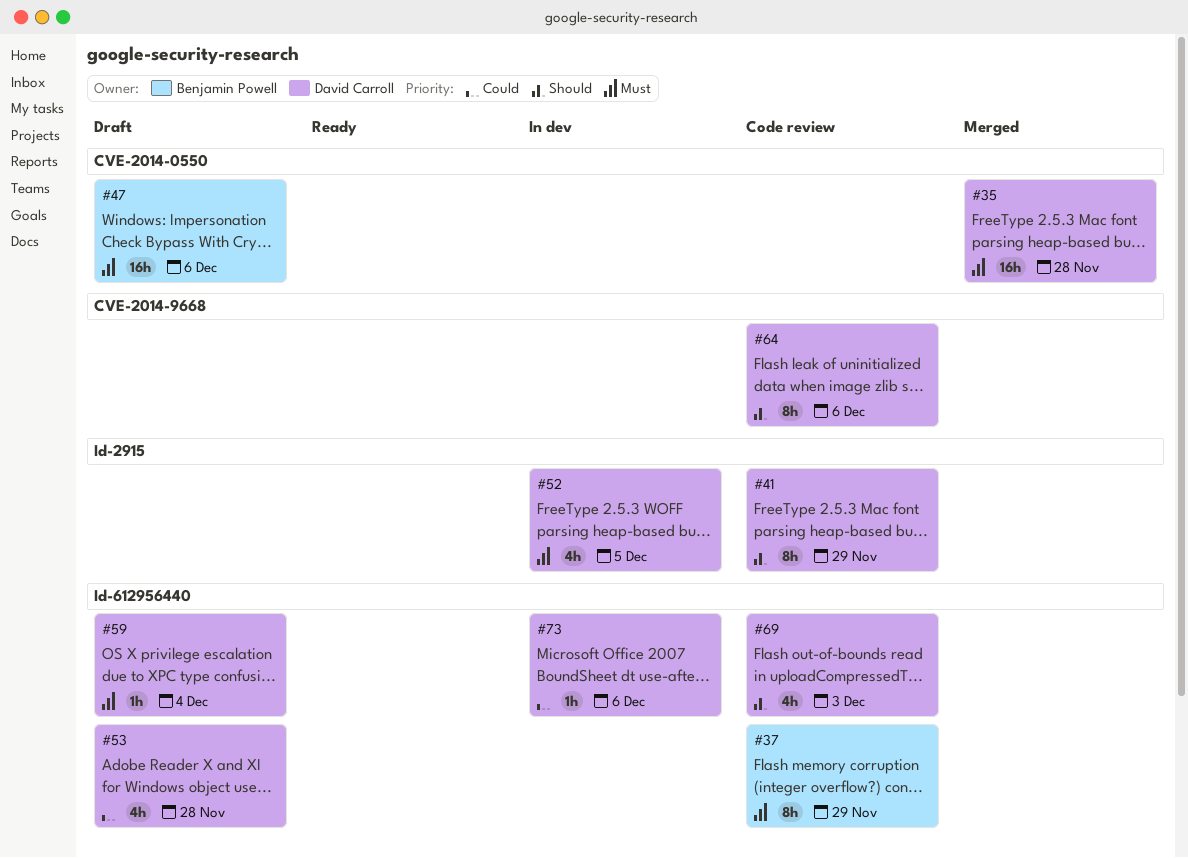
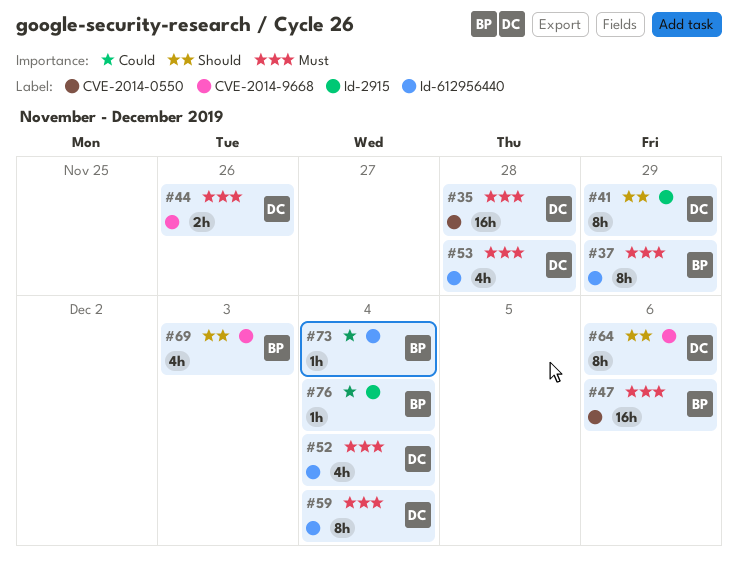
#44: none -> present
#52, label: Id-2915 -> Id-612956440
#52, due: Dec 5 -> Dec 4
#53, priority: Could -> Must
#59, estimate: 1h -> 8h
#69, owner: David Carroll -> Benjamin Powell
#69, label: Id-612956440 -> CVE-2014-9668
#73, owner: David Carroll -> Benjamin Powell
#73, due: Dec 6 -> Dec 4
#76: none -> present

